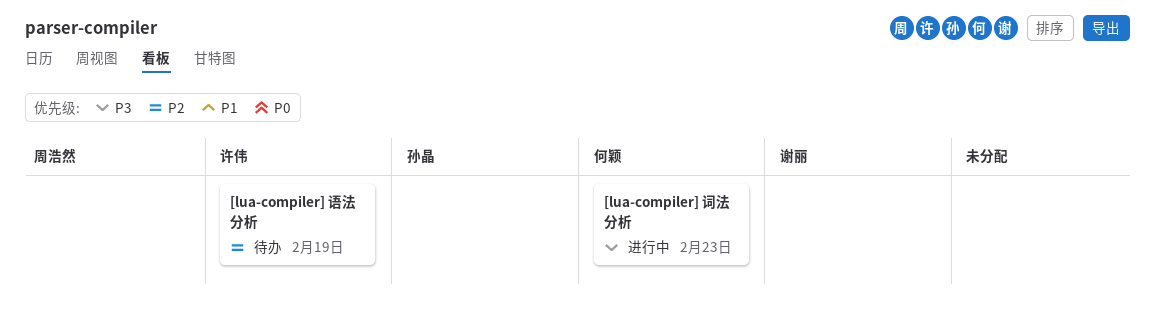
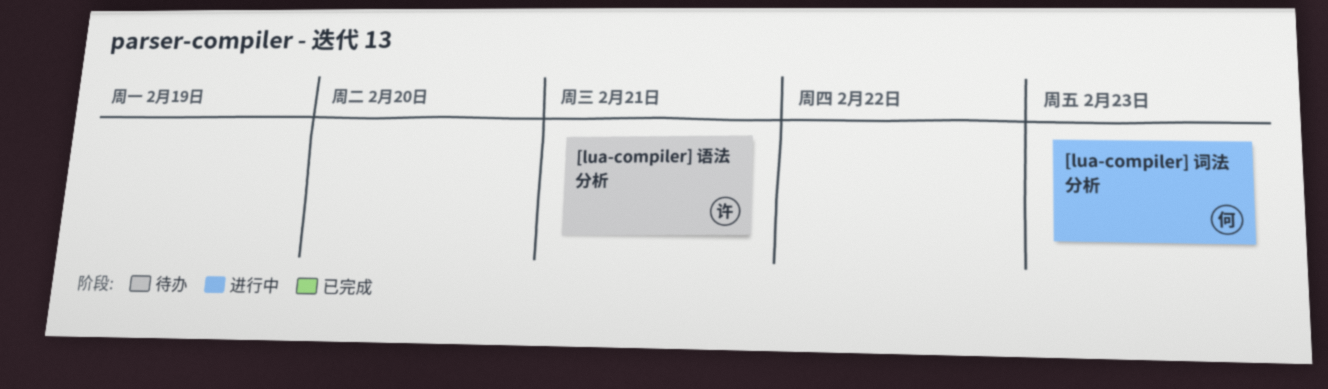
[lua-compiler] 语法分析, day: Feb 19 -> Feb 21

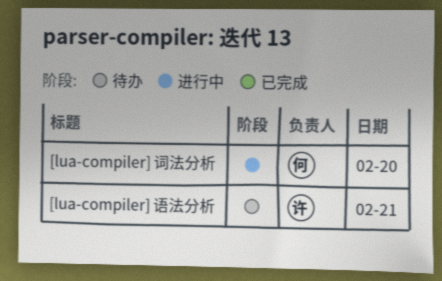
[lua-compiler] 词法分析, day: Feb 23 -> Feb 20

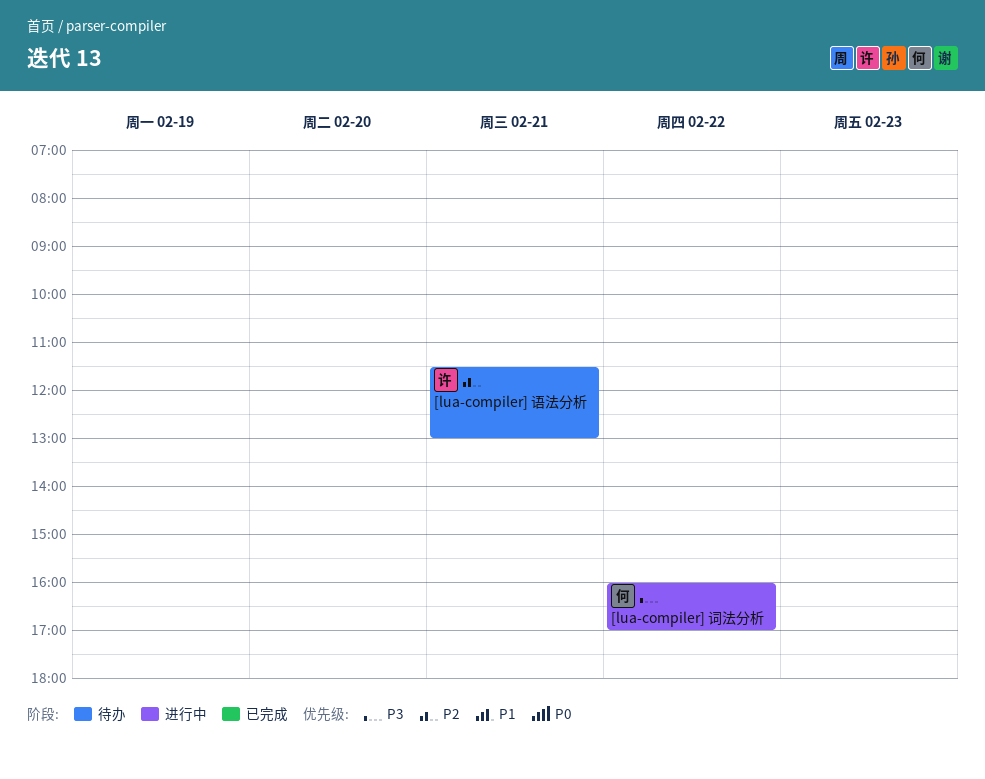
[lua-compiler] 词法分析, day: Feb 20 -> Feb 22

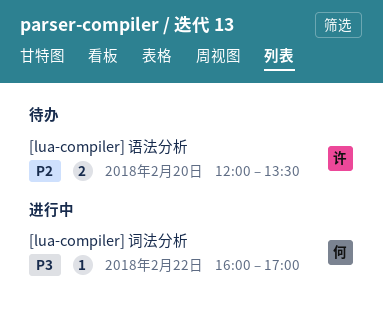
[lua-compiler] 语法分析, day: Feb 21 -> Feb 20
[lua-compiler] 语法分析, begins: 11:30 -> 12:00
[lua-compiler] 语法分析, ends: 13:00 -> 13:30

